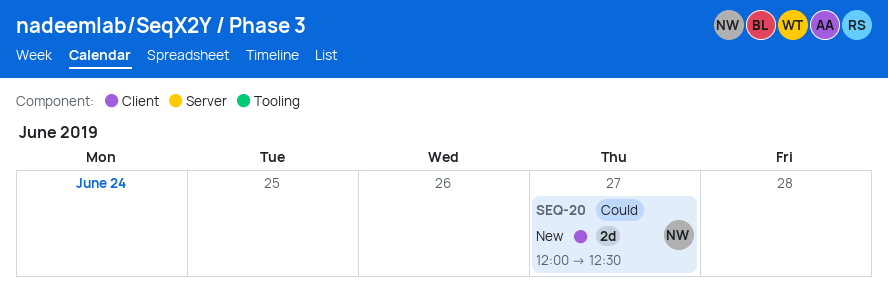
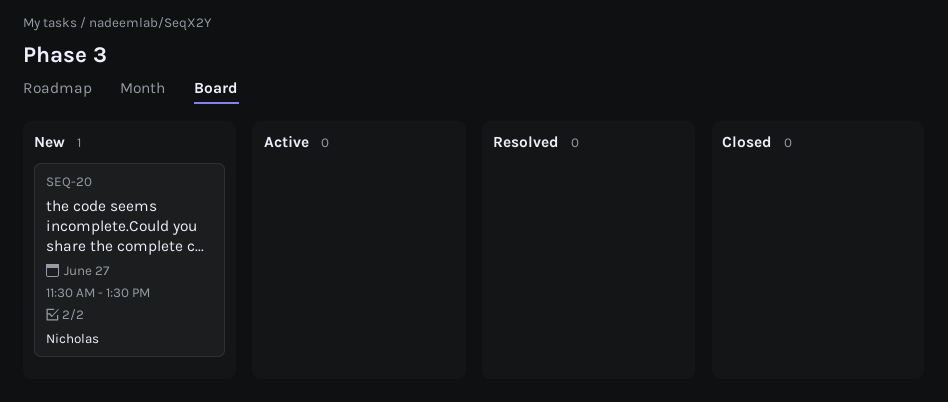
SEQ-20, begins: 12:00 -> 11:30
SEQ-20, ends: 12:30 -> 13:30

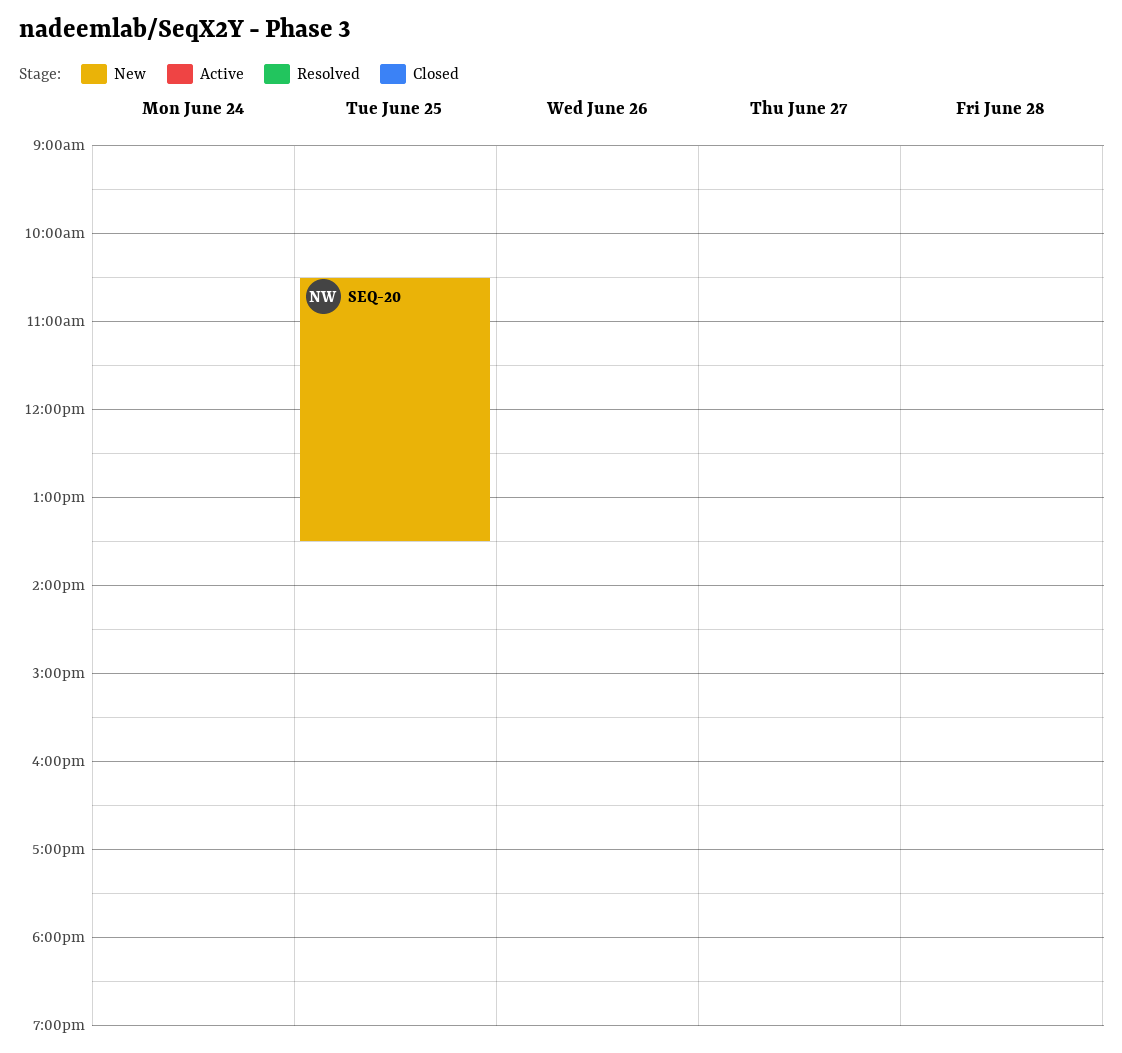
SEQ-20, day: Jun 27 -> Jun 25
SEQ-20, begins: 11:30 -> 10:30

